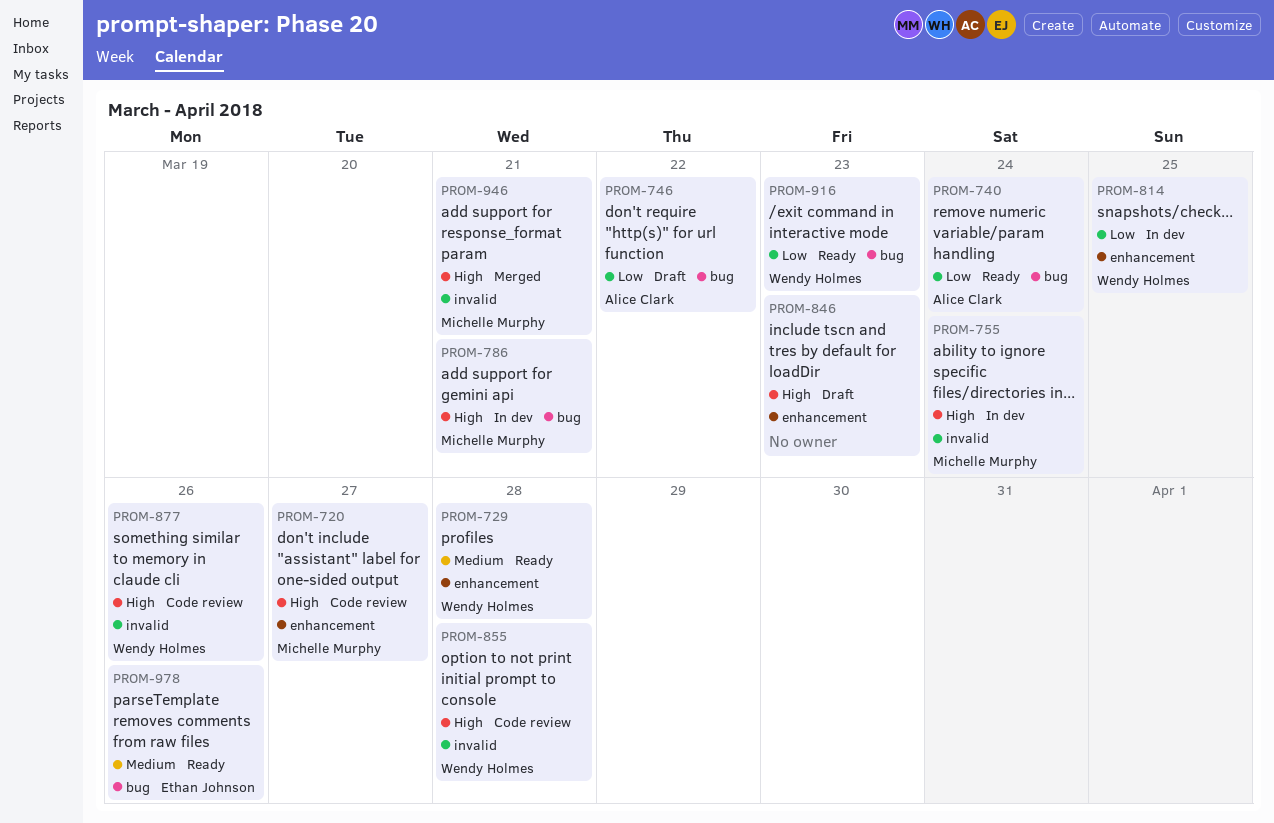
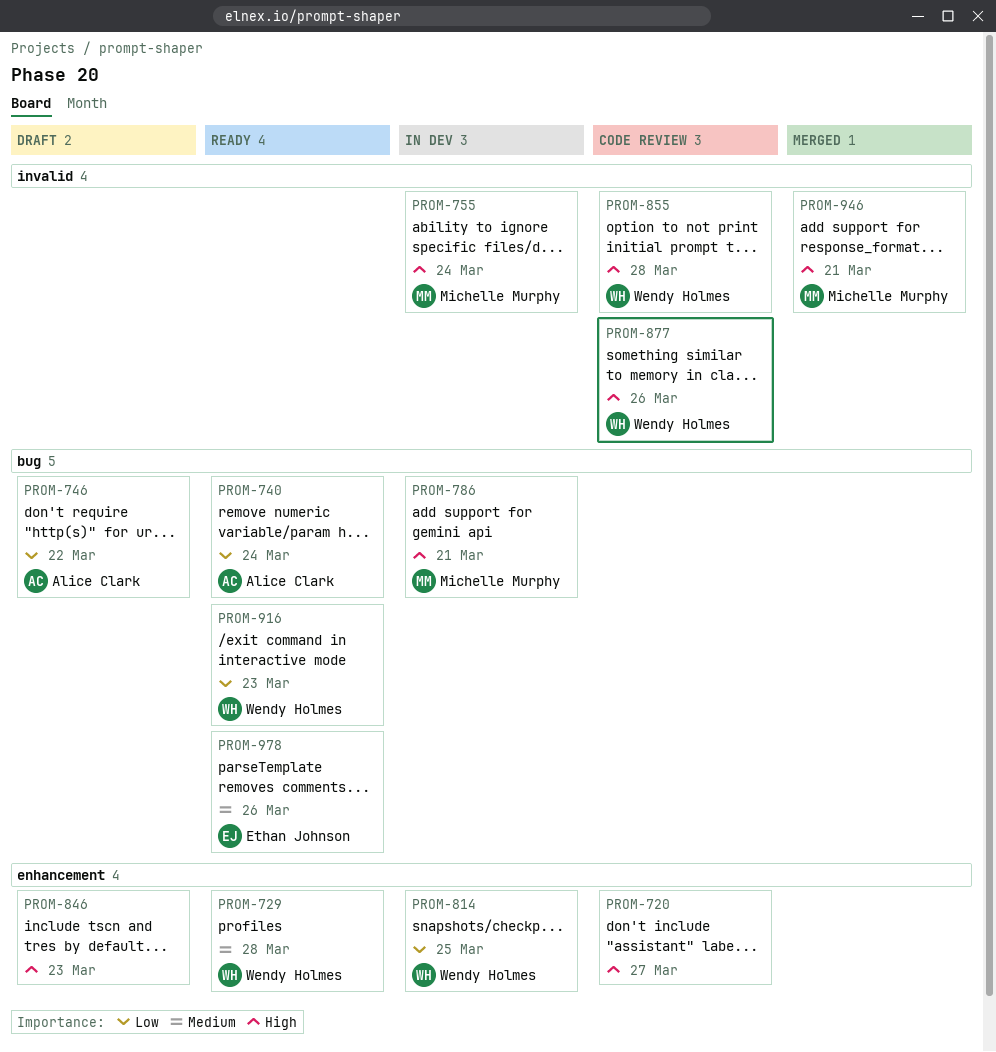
PROM-720, owner: Michelle Murphy -> none

